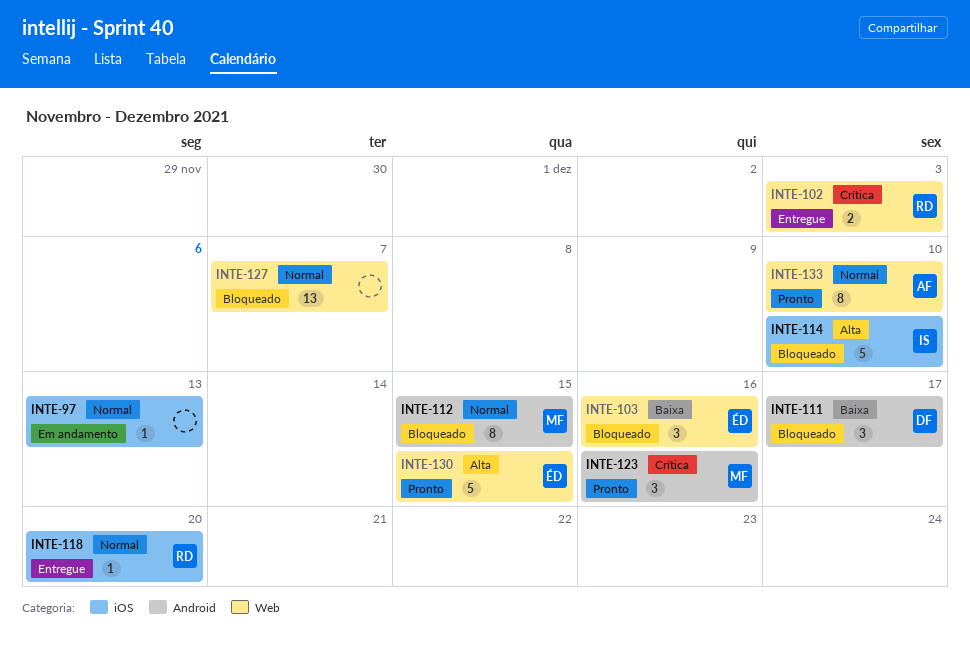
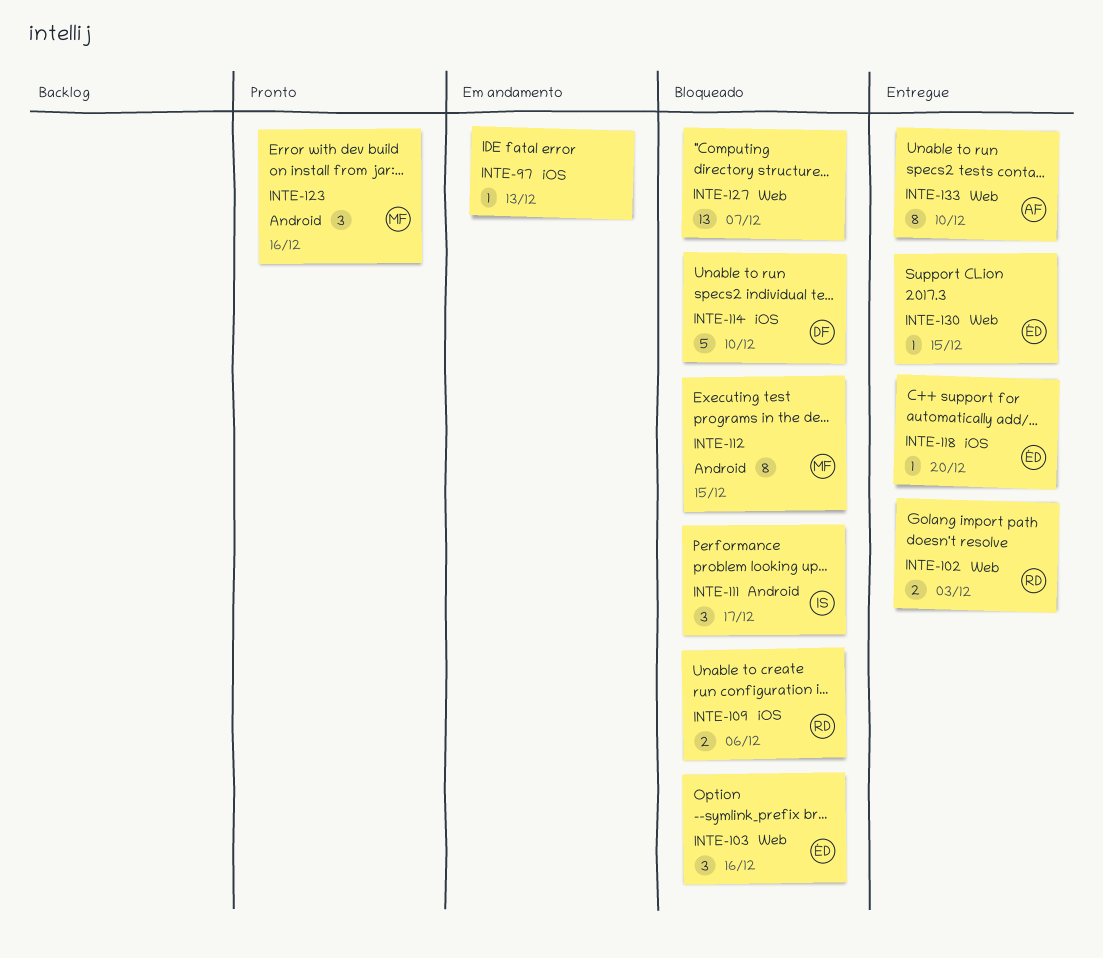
INTE-109: none -> present
INTE-111, owner: DF -> IS
INTE-114, owner: IS -> DF
INTE-118, owner: RD -> ÉD
INTE-130, status: Pronto -> Entregue
INTE-130, estimate: 5 -> 1
INTE-133, status: Pronto -> Entregue

